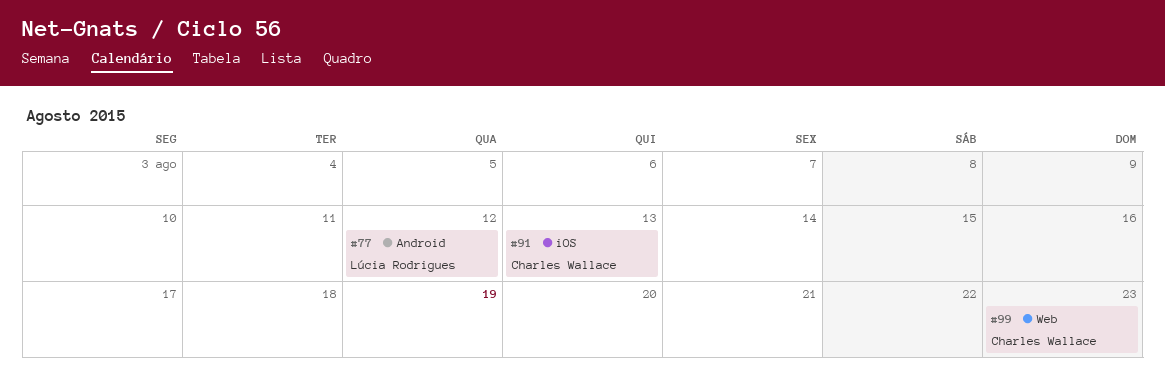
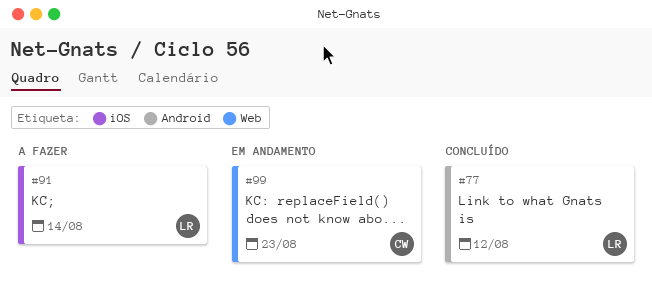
#91, owner: Charles Wallace -> Lúcia Rodrigues
#91, due: Aug 13 -> Aug 14

